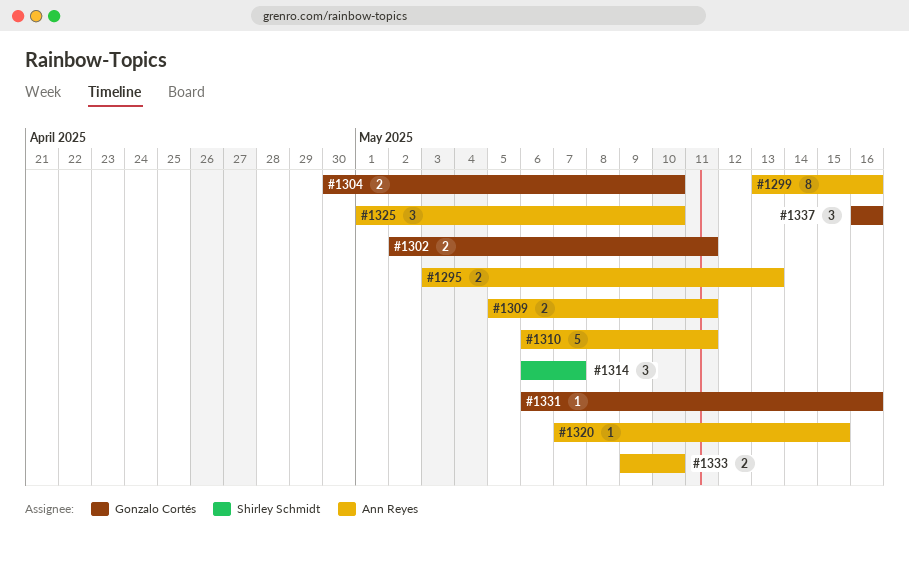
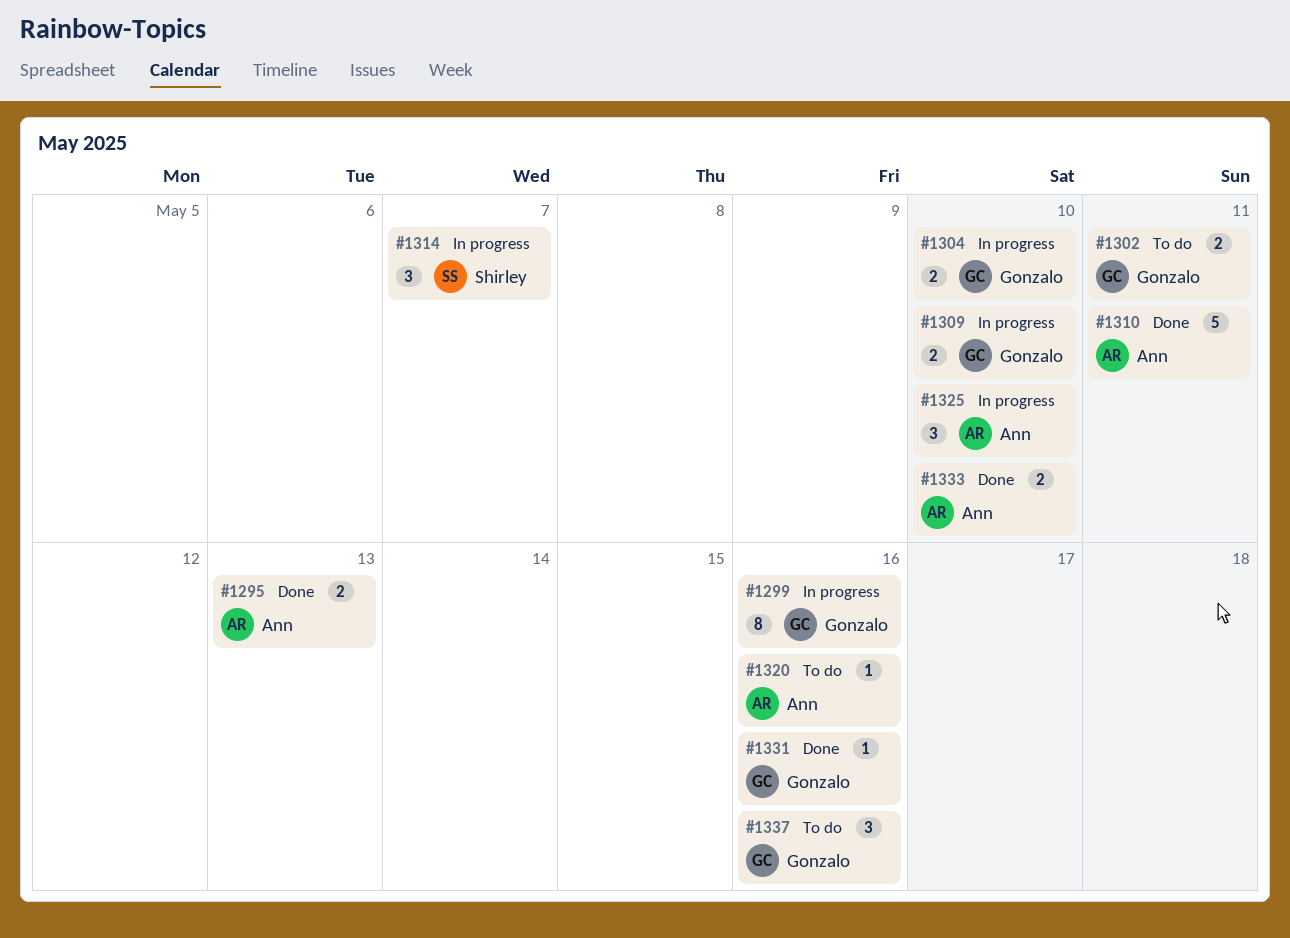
#1299, owner: Ann Reyes -> Gonzalo Cortés
#1309, owner: Ann Reyes -> Gonzalo Cortés
#1309, due: May 11 -> May 10
#1320, due: May 15 -> May 16

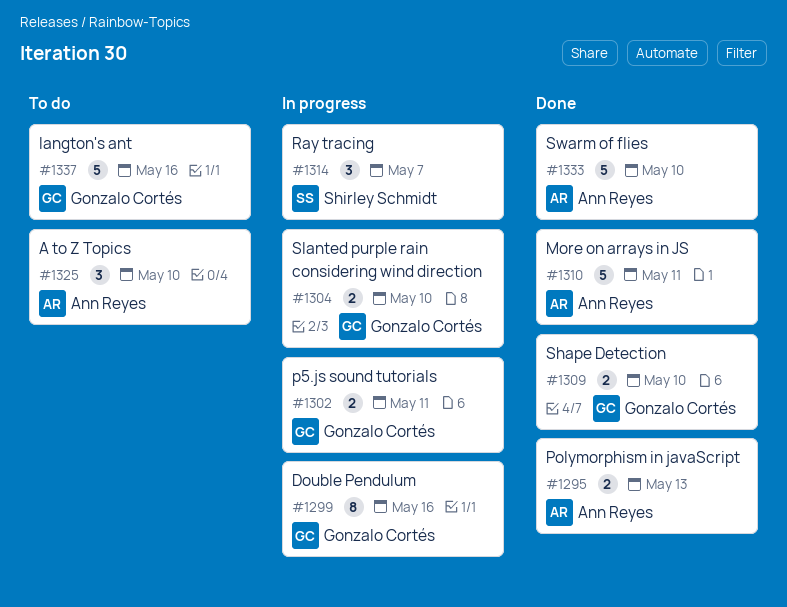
#1302, status: To do -> In progress
#1309, status: In progress -> Done
#1320: present -> none
#1325, status: In progress -> To do
#1331: present -> none
#1333, estimate: 2 -> 5
#1337, estimate: 3 -> 5

